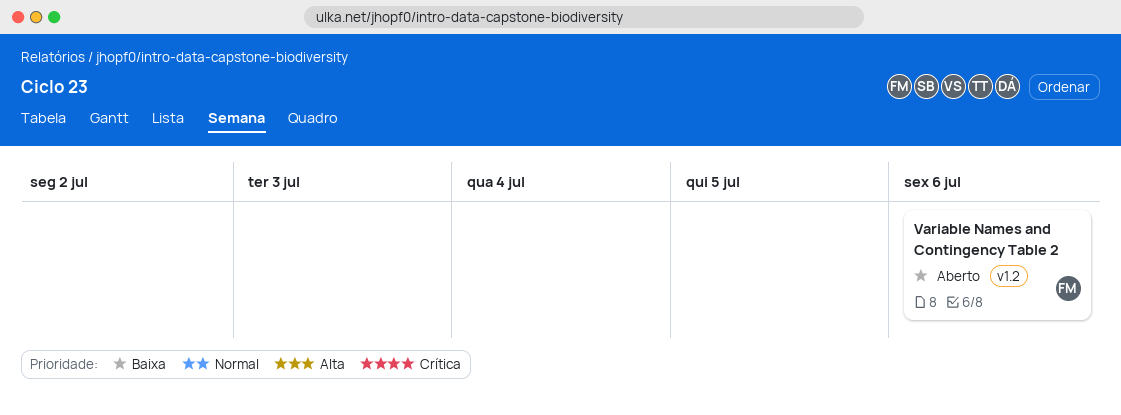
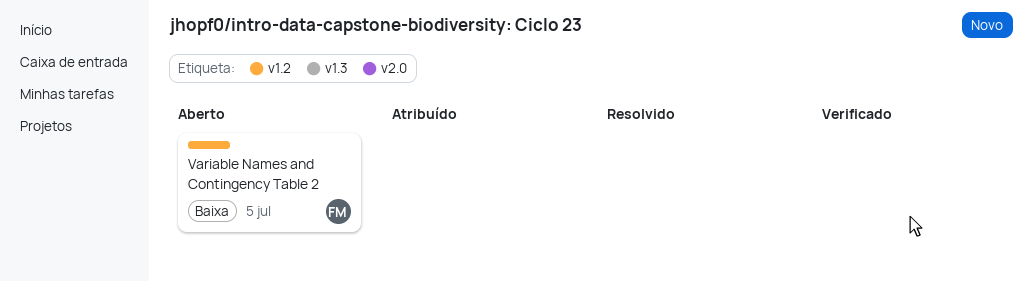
Variable Names and Contingency Table 2, due: Jul 6 -> Jul 5

